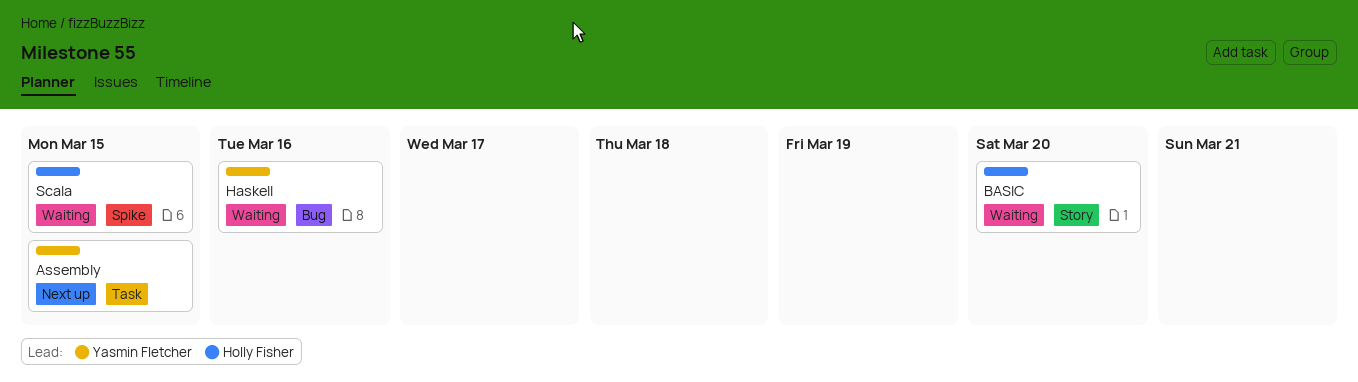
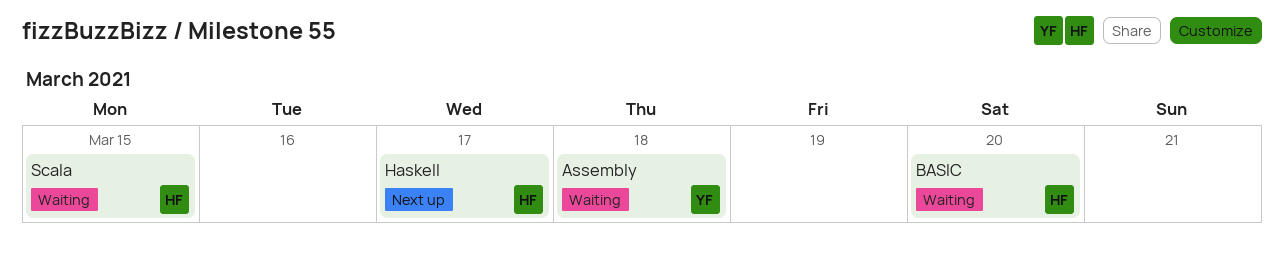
Assembly, status: Next up -> Waiting
Assembly, due: Mar 15 -> Mar 18
Haskell, status: Waiting -> Next up
Haskell, owner: Yasmin Fletcher -> Holly Fisher
Haskell, due: Mar 16 -> Mar 17

